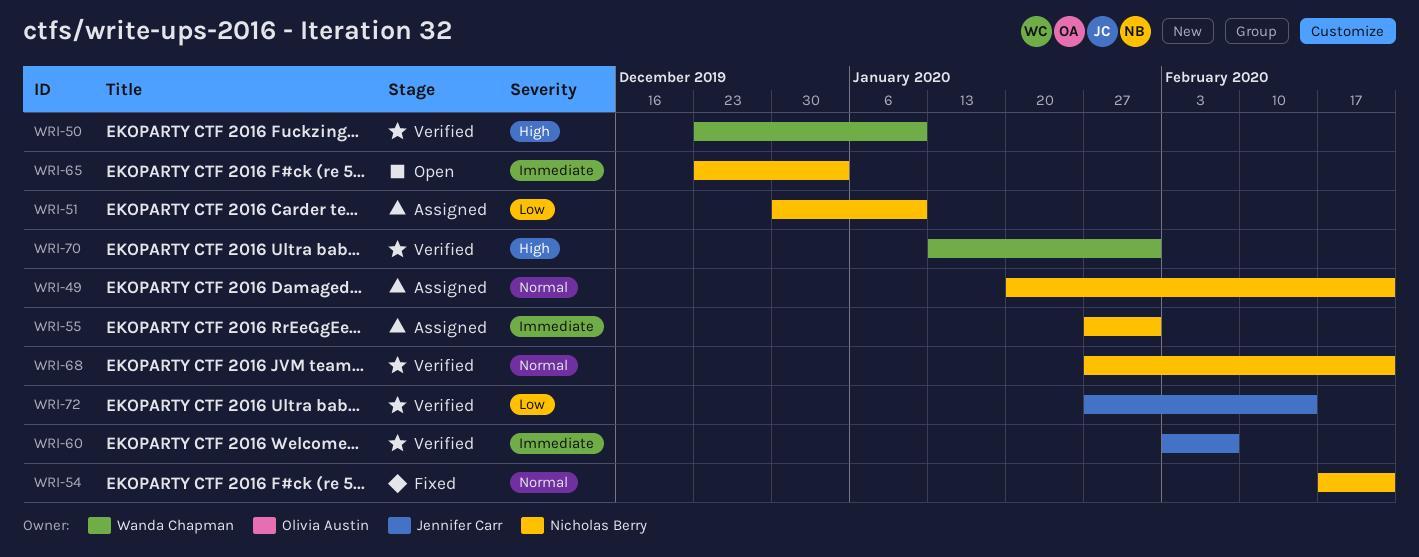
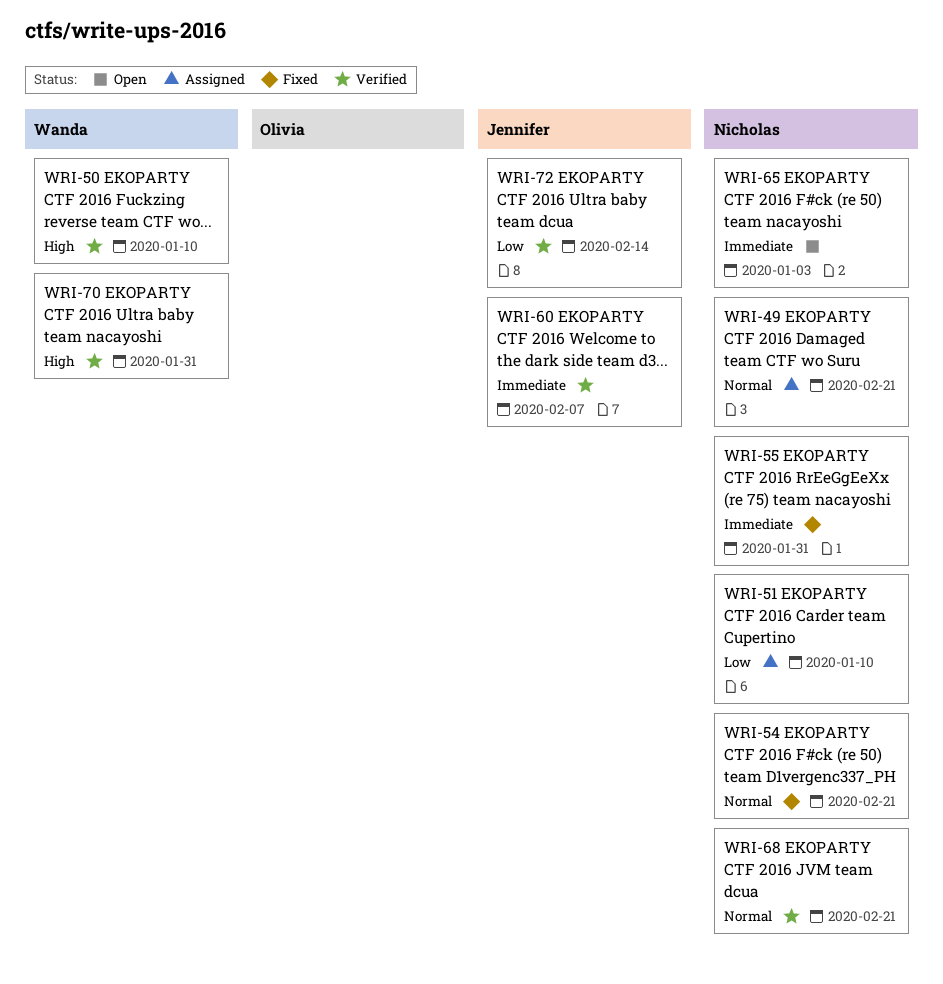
WRI-55, status: Assigned -> Fixed

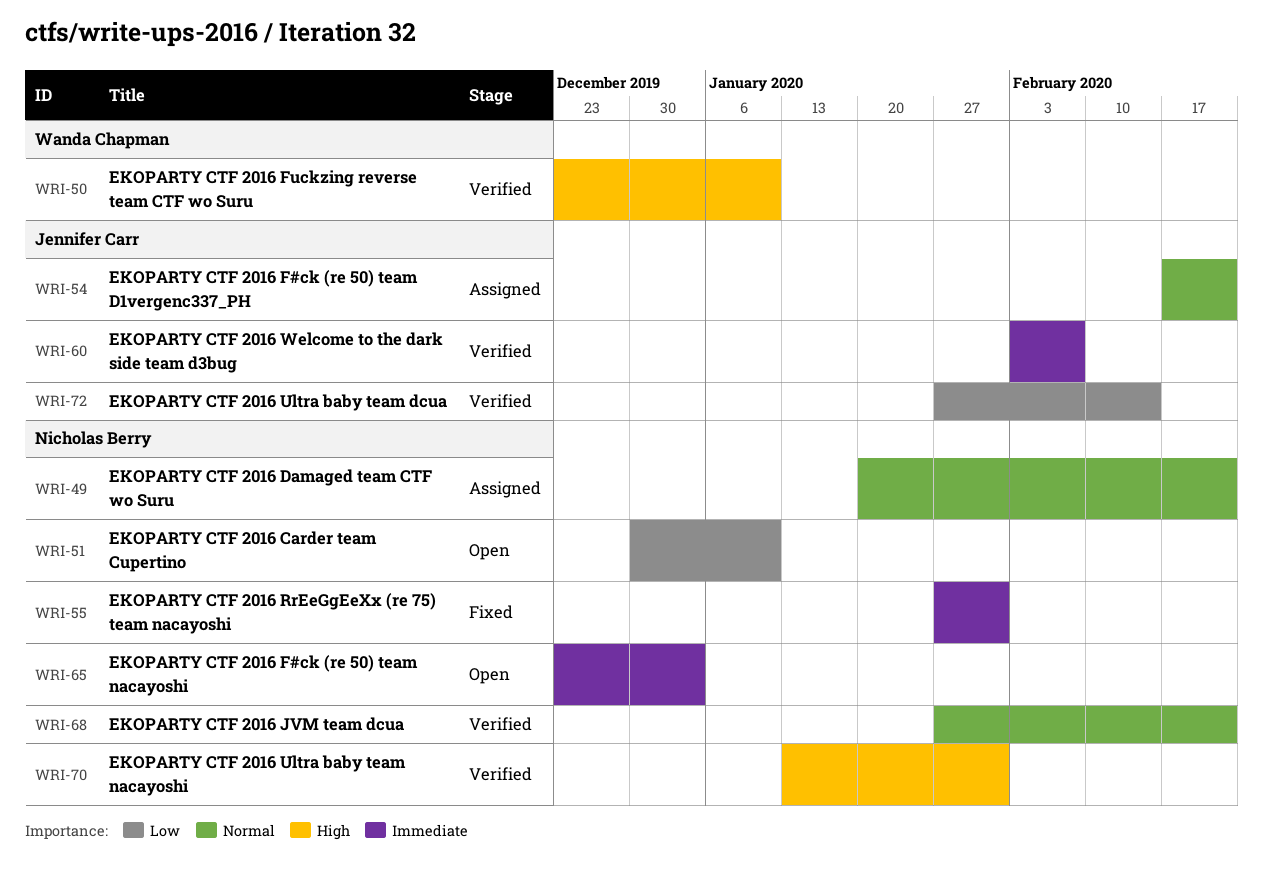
WRI-51, status: Assigned -> Open
WRI-54, status: Fixed -> Assigned
WRI-54, owner: Nicholas Berry -> Jennifer Carr
WRI-70, owner: Wanda Chapman -> Nicholas Berry

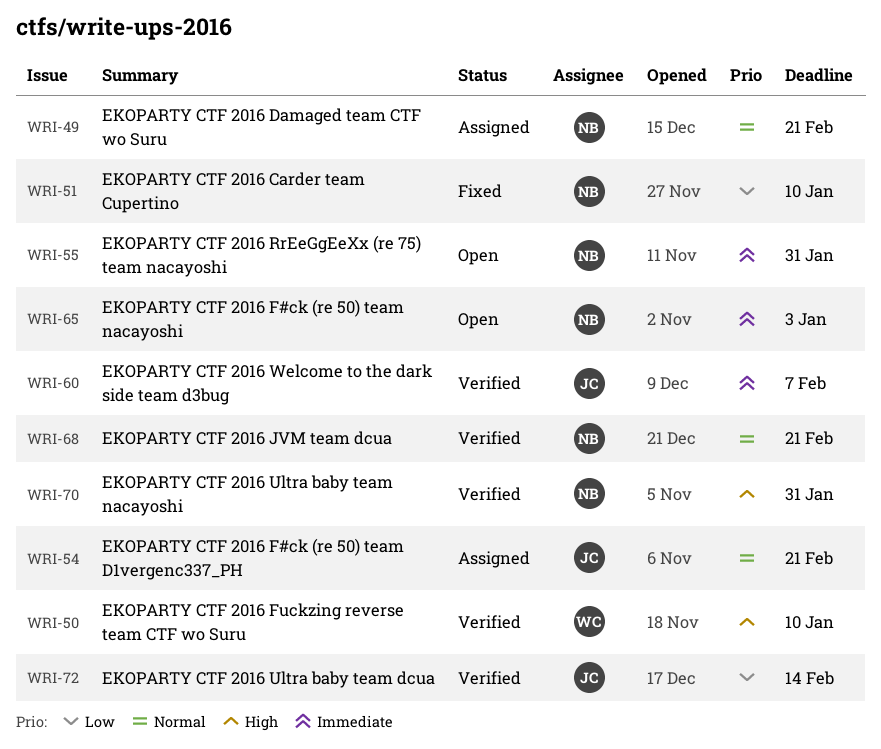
WRI-51, status: Open -> Fixed
WRI-55, status: Fixed -> Open

